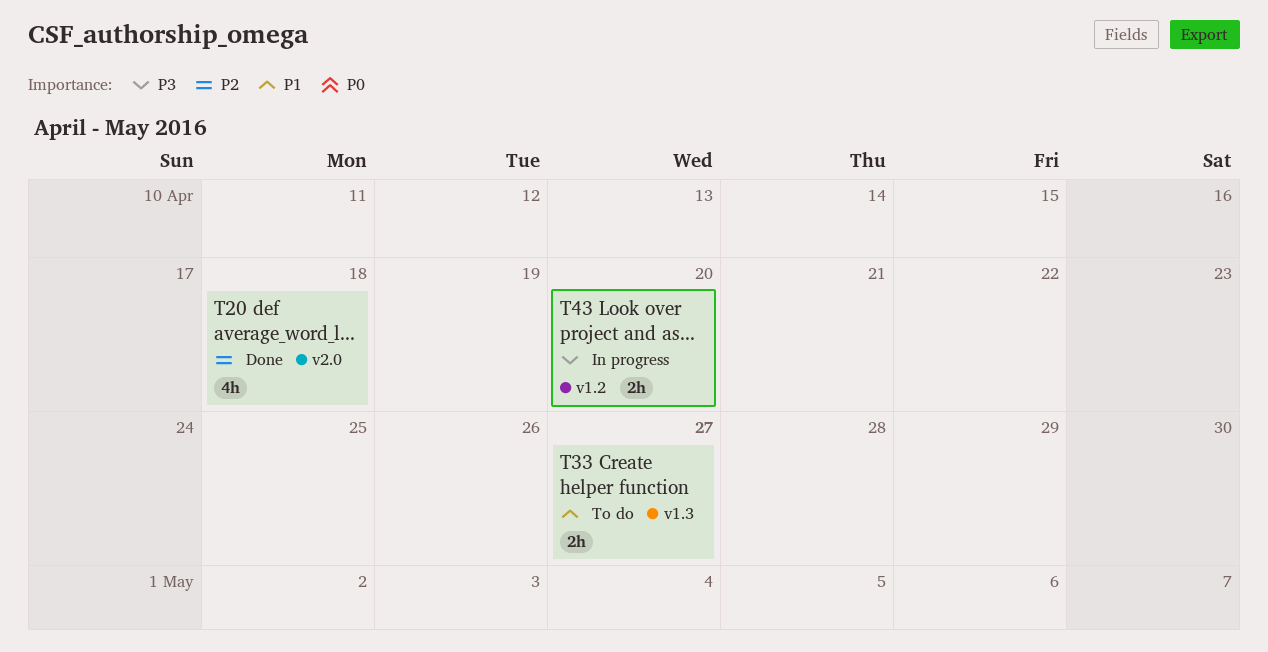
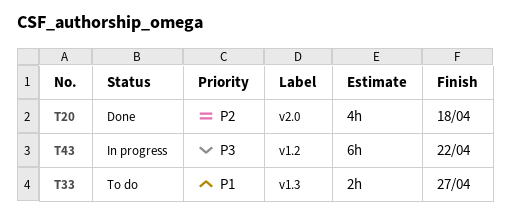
T43, estimate: 2h -> 6h
T43, due: Apr 20 -> Apr 22

